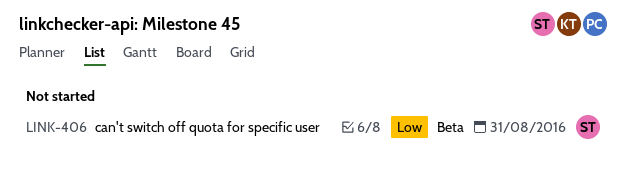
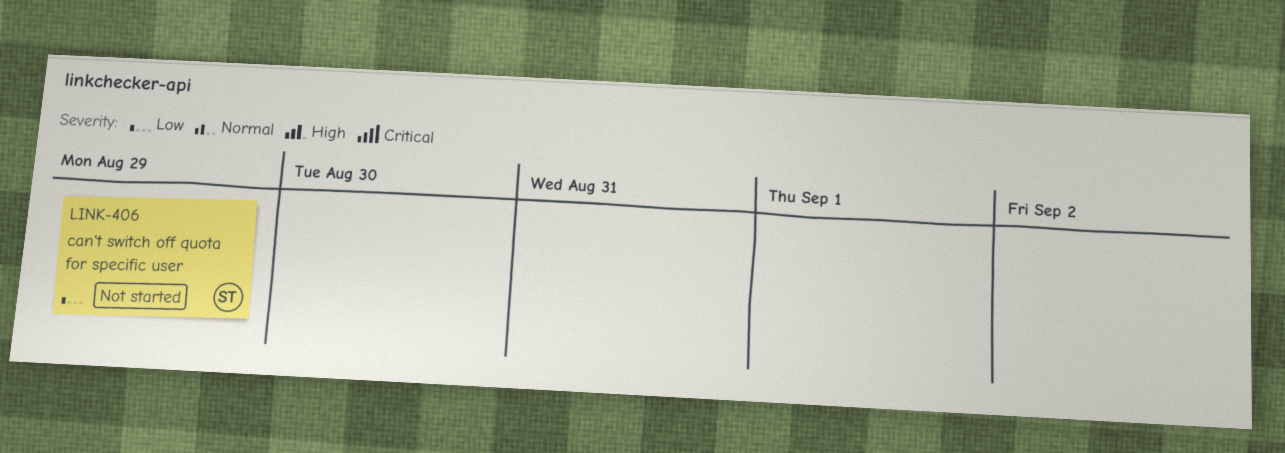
LINK-406, due: Aug 31 -> Aug 29

